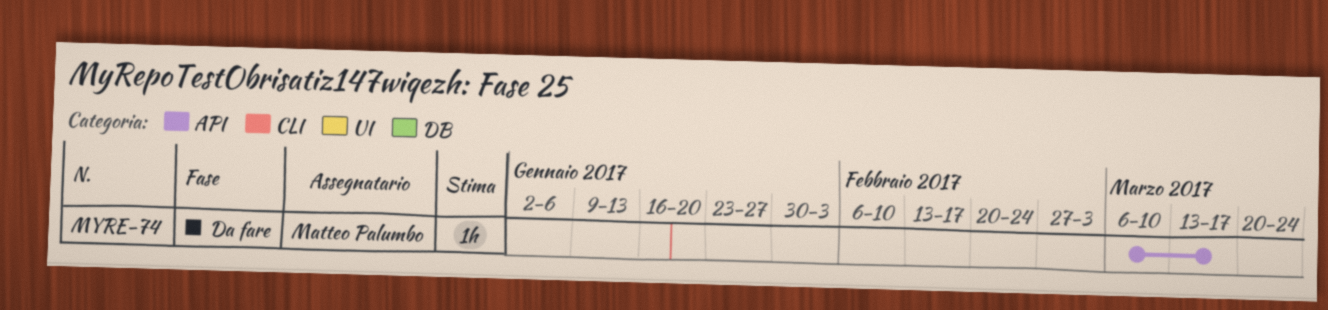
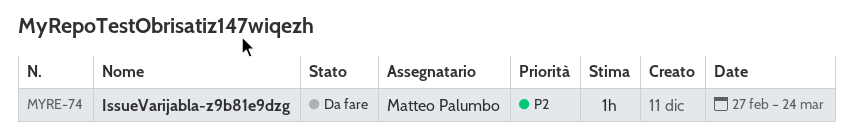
MYRE-74, start: Mar 6 -> Feb 27
MYRE-74, due: Mar 17 -> Mar 24

